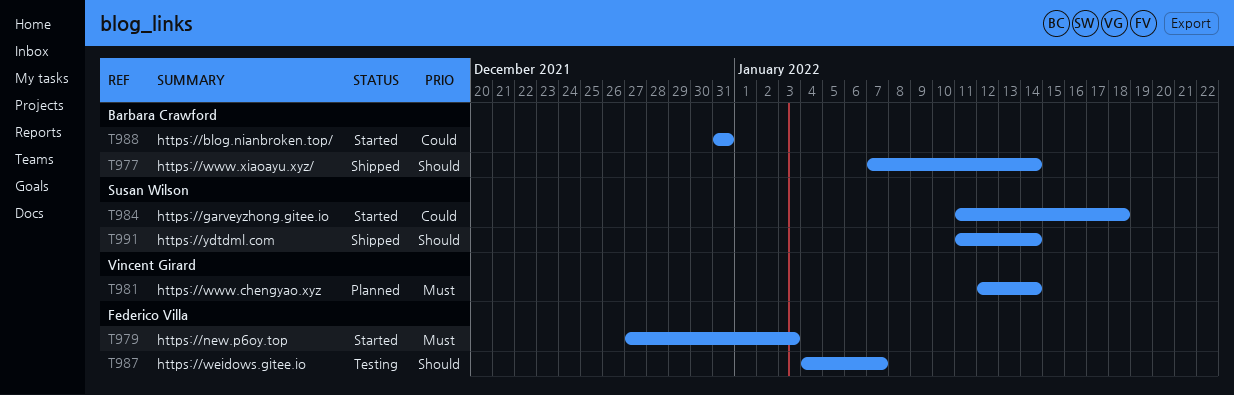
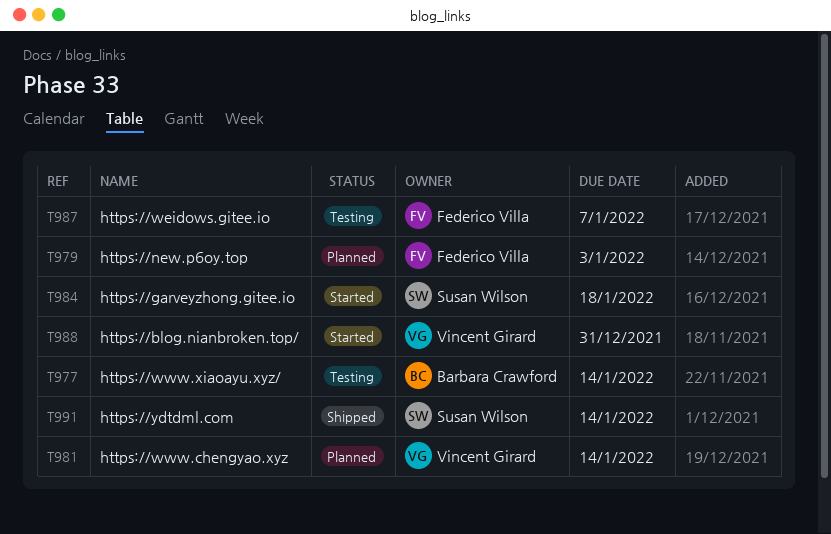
T977, status: Shipped -> Testing
T979, status: Started -> Planned
T988, owner: Barbara Crawford -> Vincent Girard

